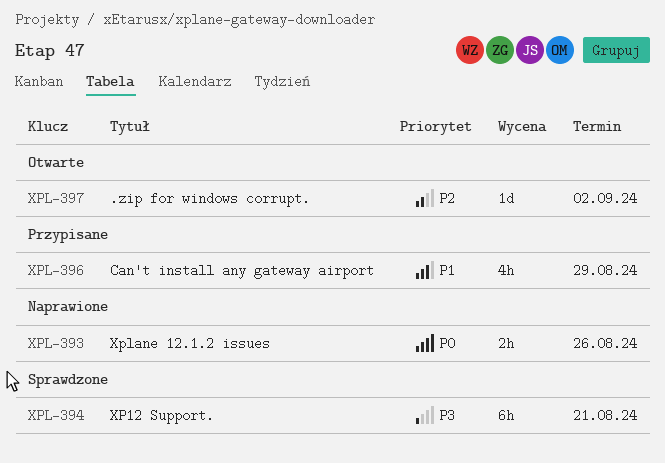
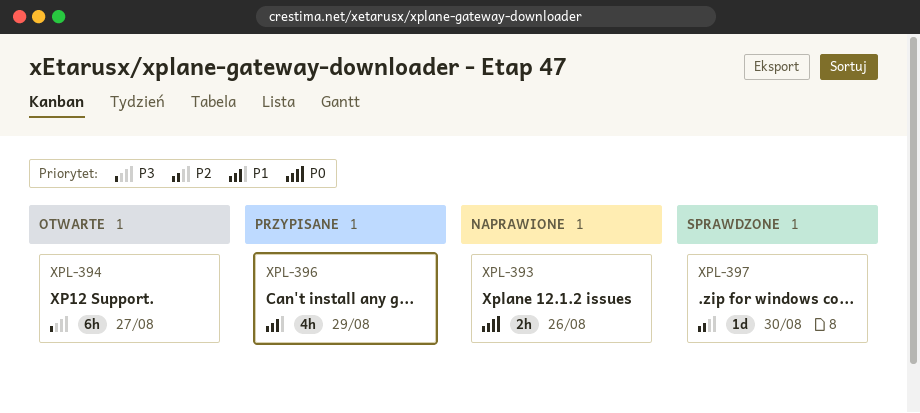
XPL-394, status: Sprawdzone -> Otwarte
XPL-394, due: Aug 21 -> Aug 27
XPL-397, status: Otwarte -> Sprawdzone
XPL-397, due: Sep 2 -> Aug 30

